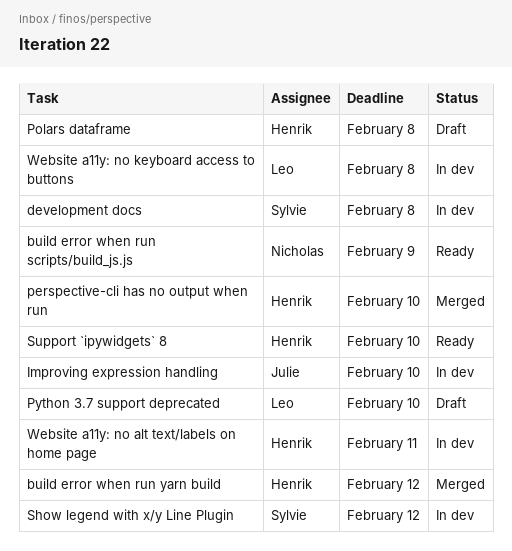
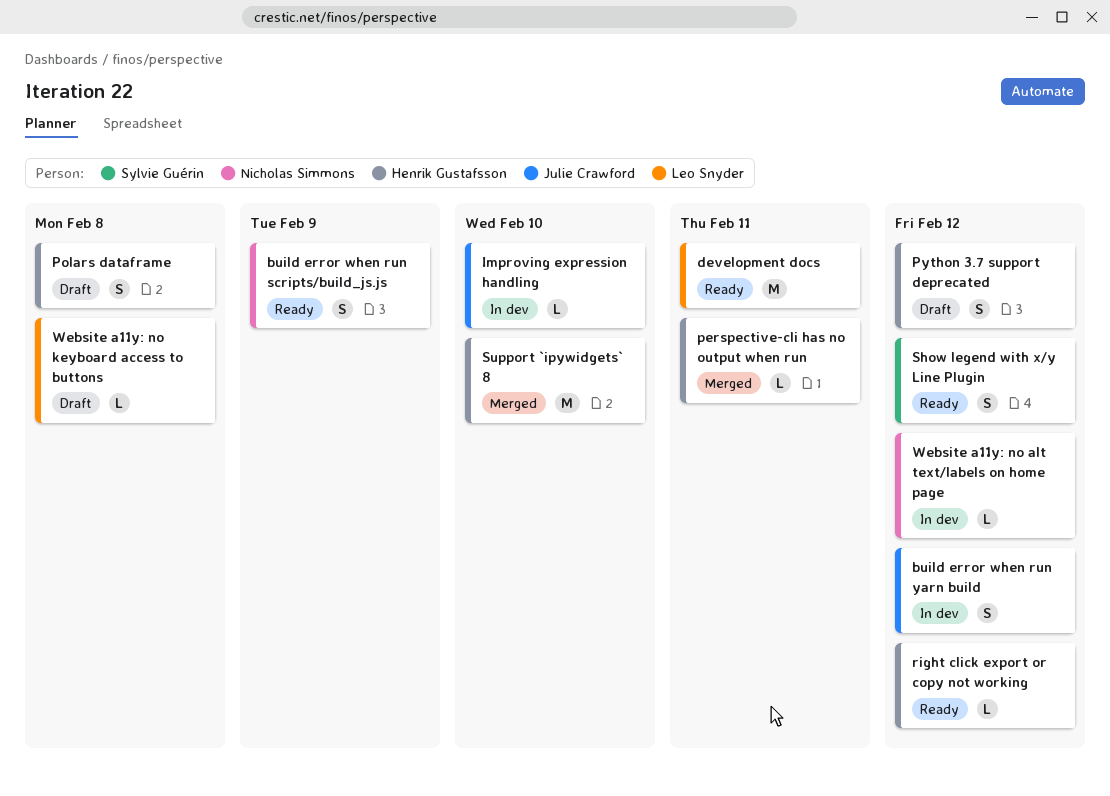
build error when run yarn build, status: Merged -> In dev
build error when run yarn build, owner: Henrik Gustafsson -> Julie Crawford
development docs, status: In dev -> Ready
development docs, owner: Sylvie Guérin -> Leo Snyder
development docs, due: Feb 8 -> Feb 11
perspective-cli has no output when run, due: Feb 10 -> Feb 11
Python 3.7 support deprecated, owner: Leo Snyder -> Henrik Gustafsson
Python 3.7 support deprecated, due: Feb 10 -> Feb 12
right click export or copy not working: none -> present
Show legend with x/y Line Plugin, status: In dev -> Ready
Support `ipywidgets` 8, status: Ready -> Merged
Website a11y: no alt text/labels on home page, owner: Henrik Gustafsson -> Nicholas Simmons
Website a11y: no alt text/labels on home page, due: Feb 11 -> Feb 12
Website a11y: no keyboard access to buttons, status: In dev -> Draft

